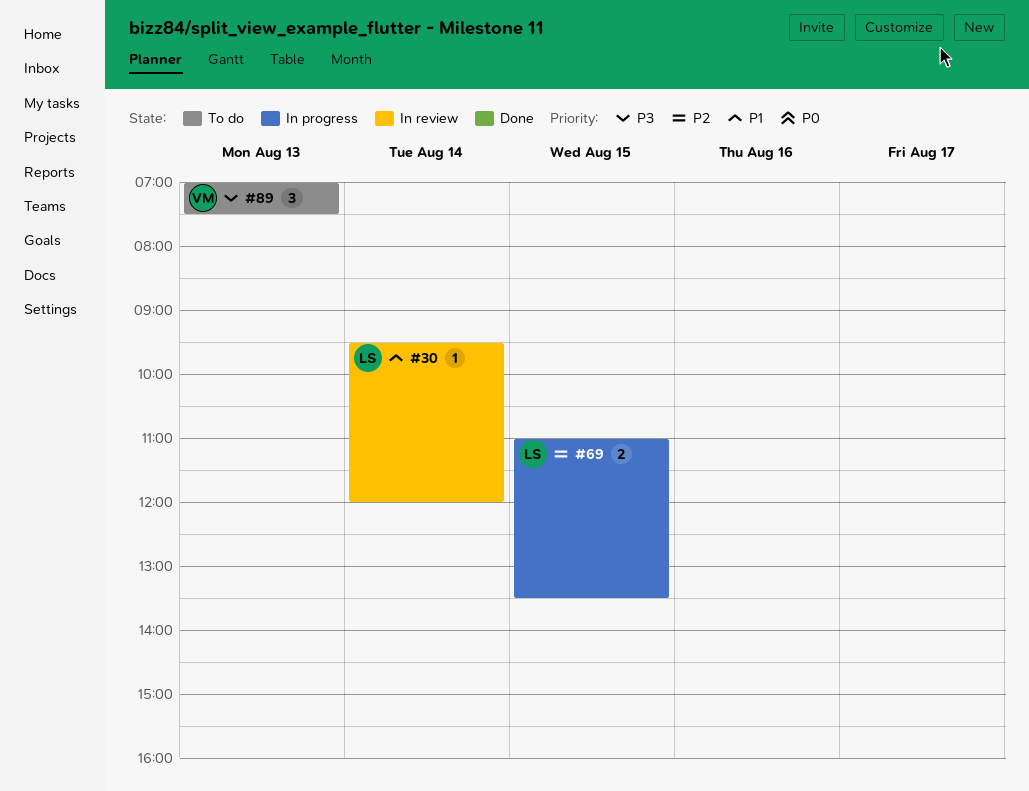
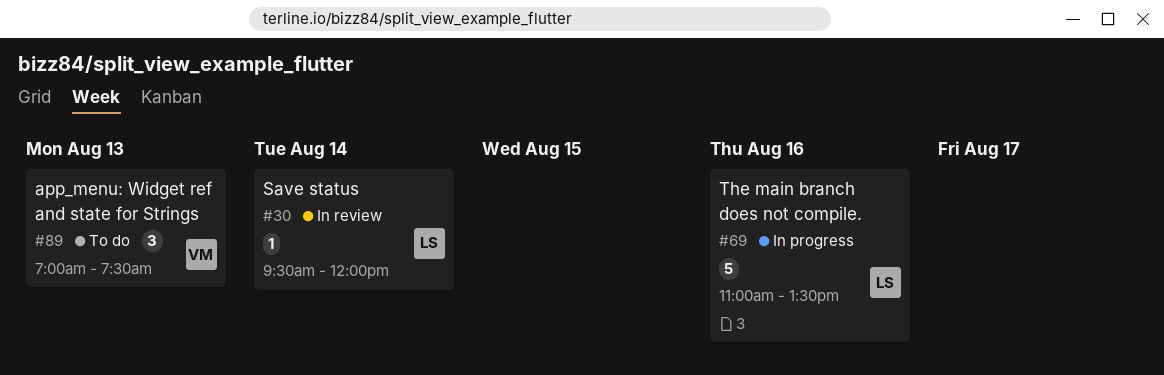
#69, estimate: 2 -> 5
#69, day: Aug 15 -> Aug 16

